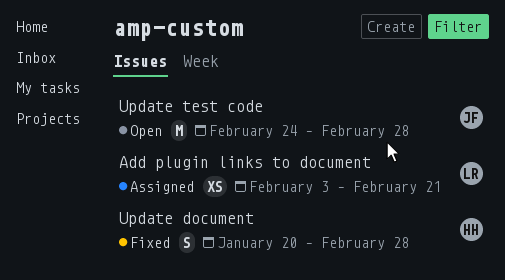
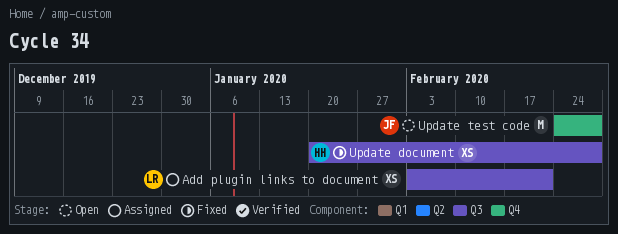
Update document, estimate: S -> XS

